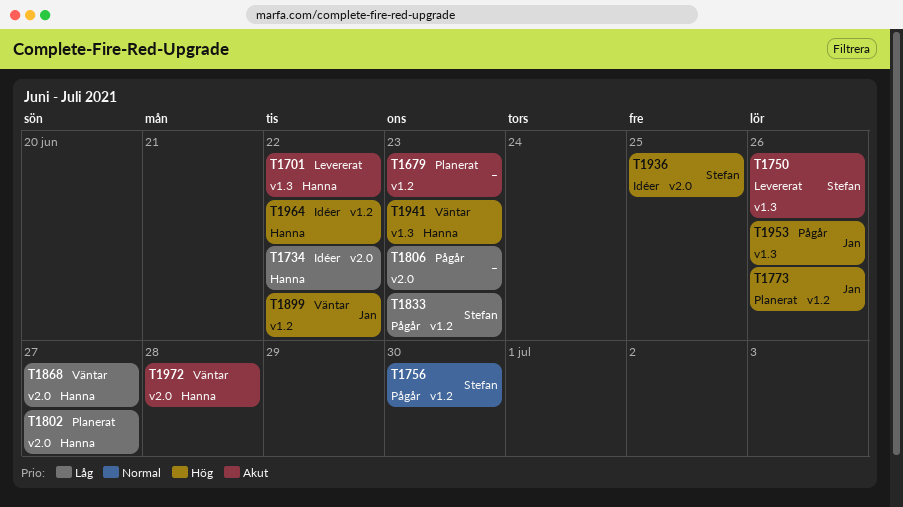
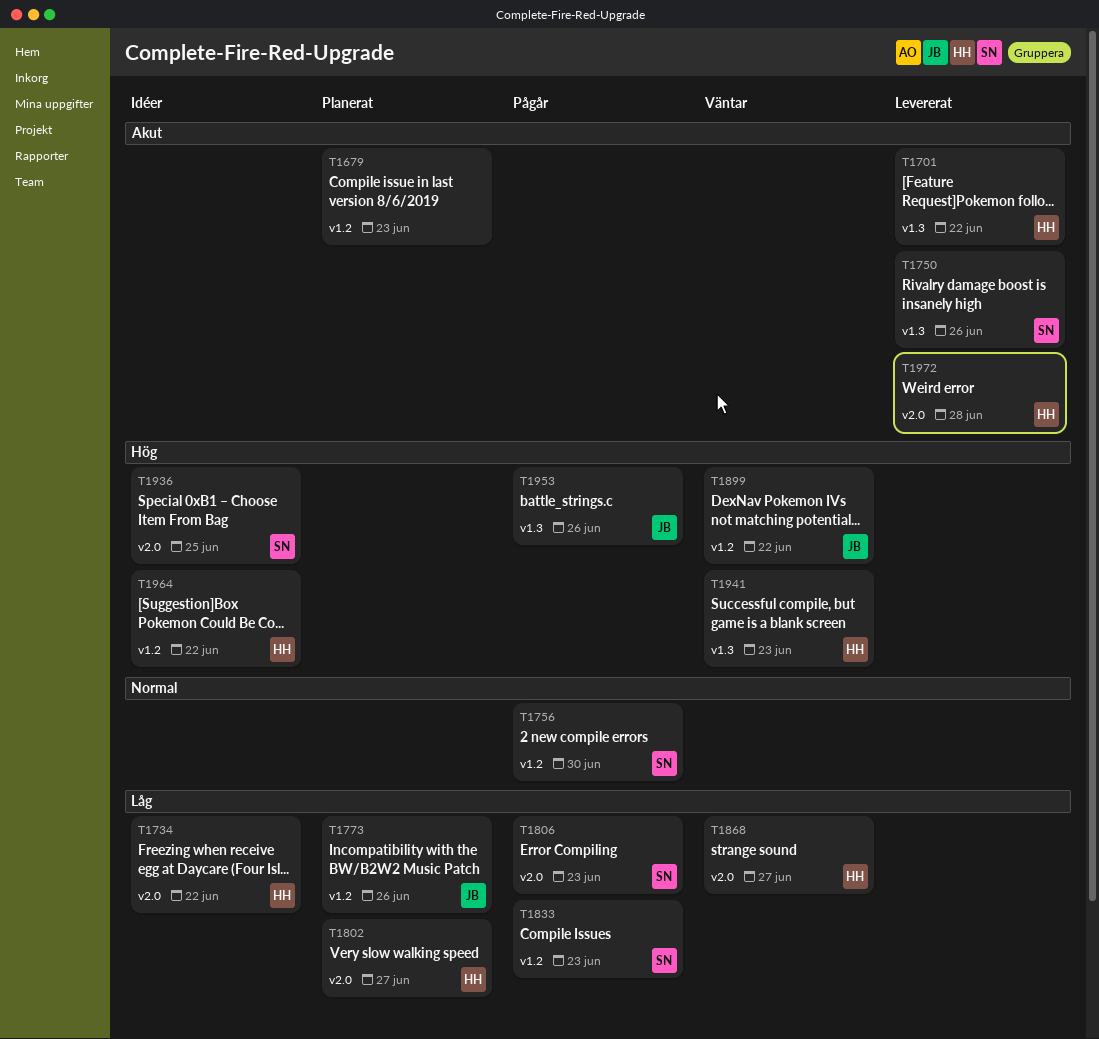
T1773, priority: Hög -> Låg
T1806, owner: none -> Stefan
T1972, status: Väntar -> Levererat

